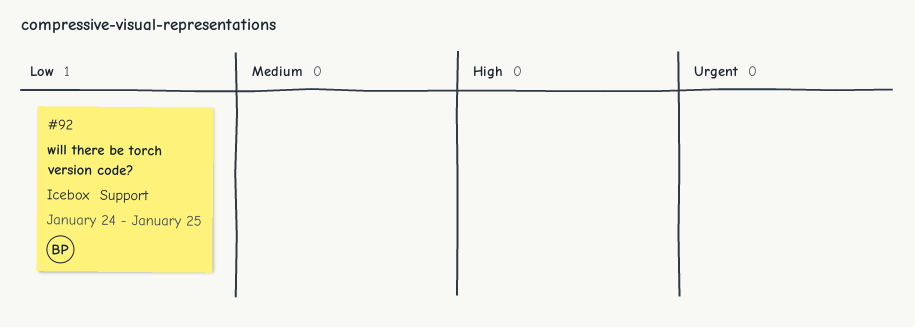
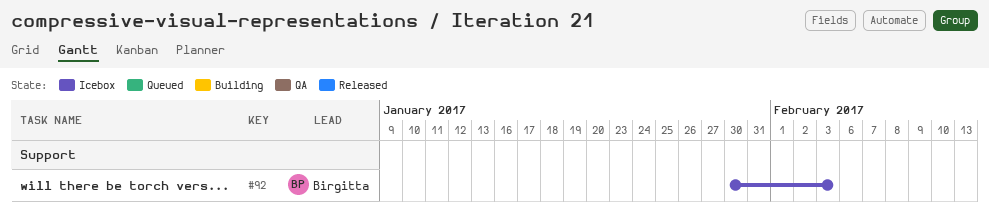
#92, start: Jan 24 -> Jan 30
#92, due: Jan 25 -> Feb 3

